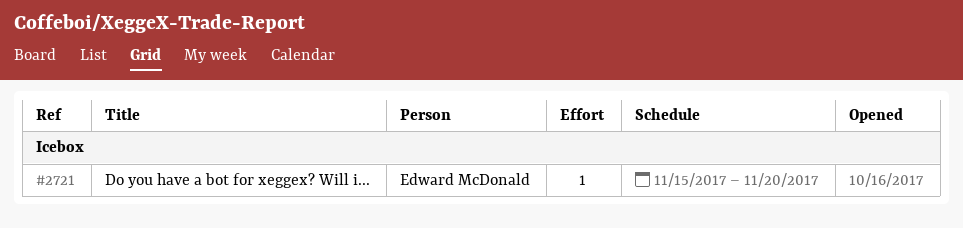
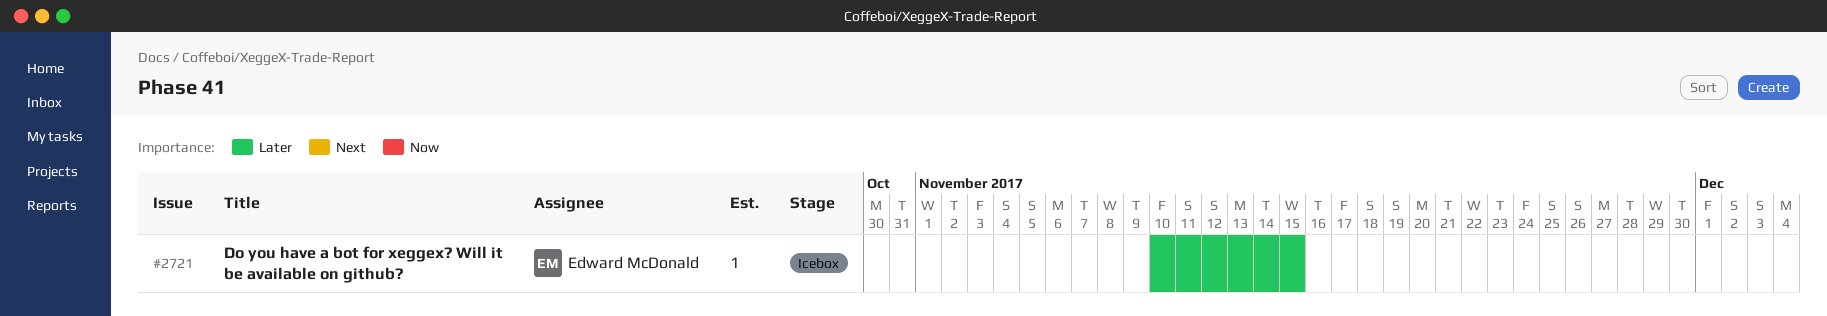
#2721, start: Nov 15 -> Nov 10
#2721, due: Nov 20 -> Nov 15

